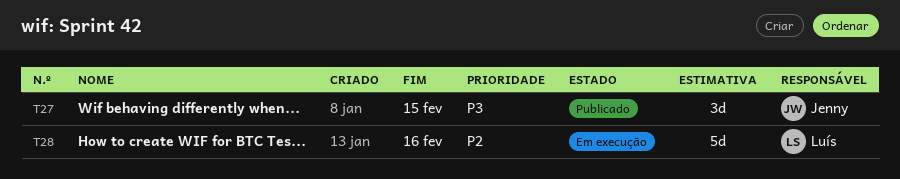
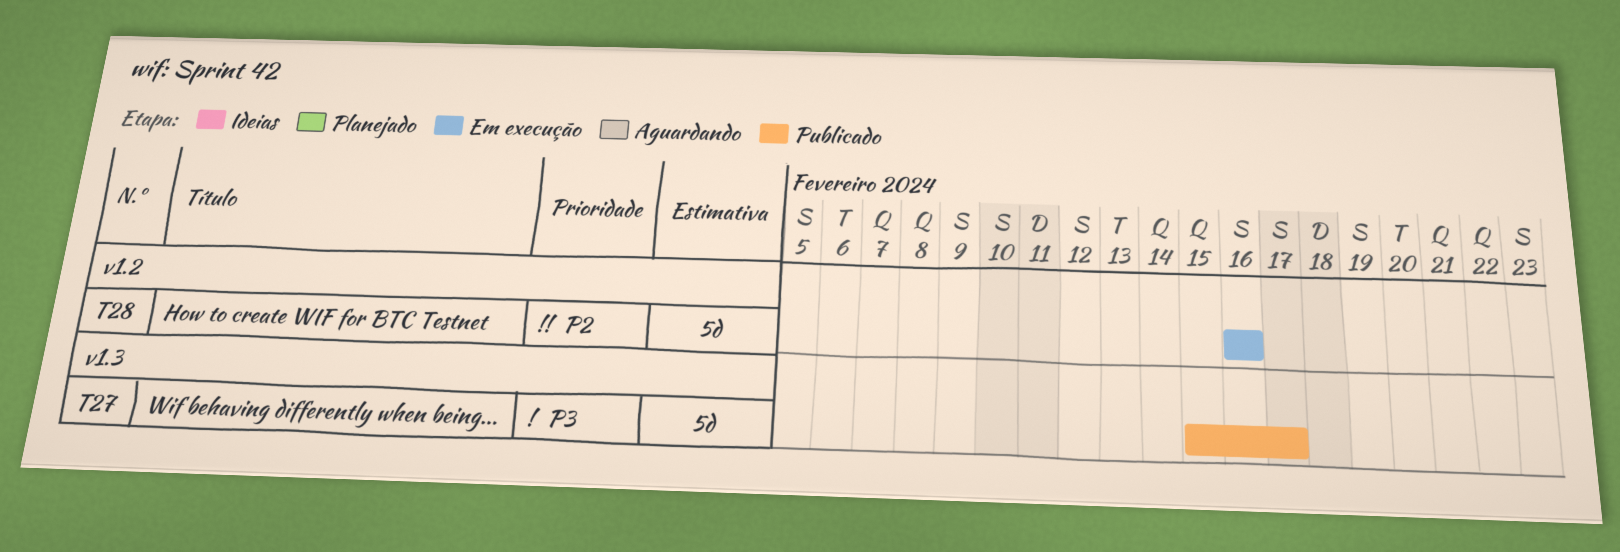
T27, estimate: 3d -> 5d
T27, due: Feb 15 -> Feb 17

